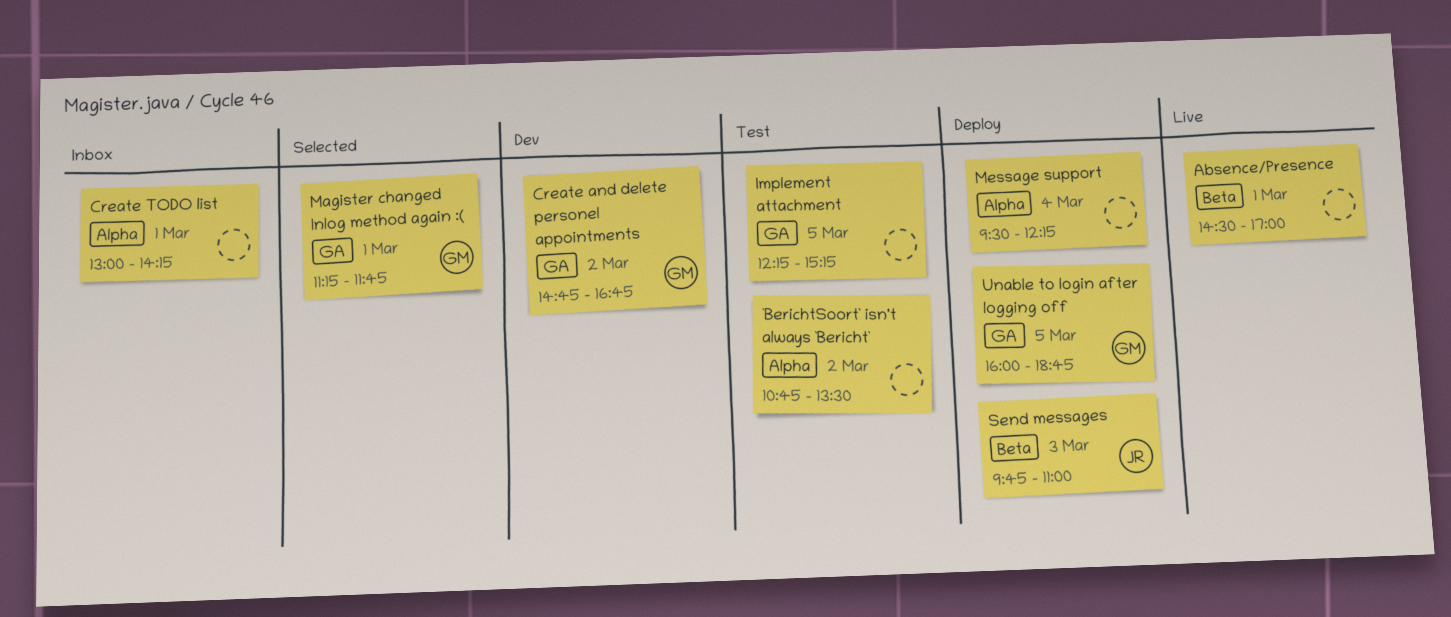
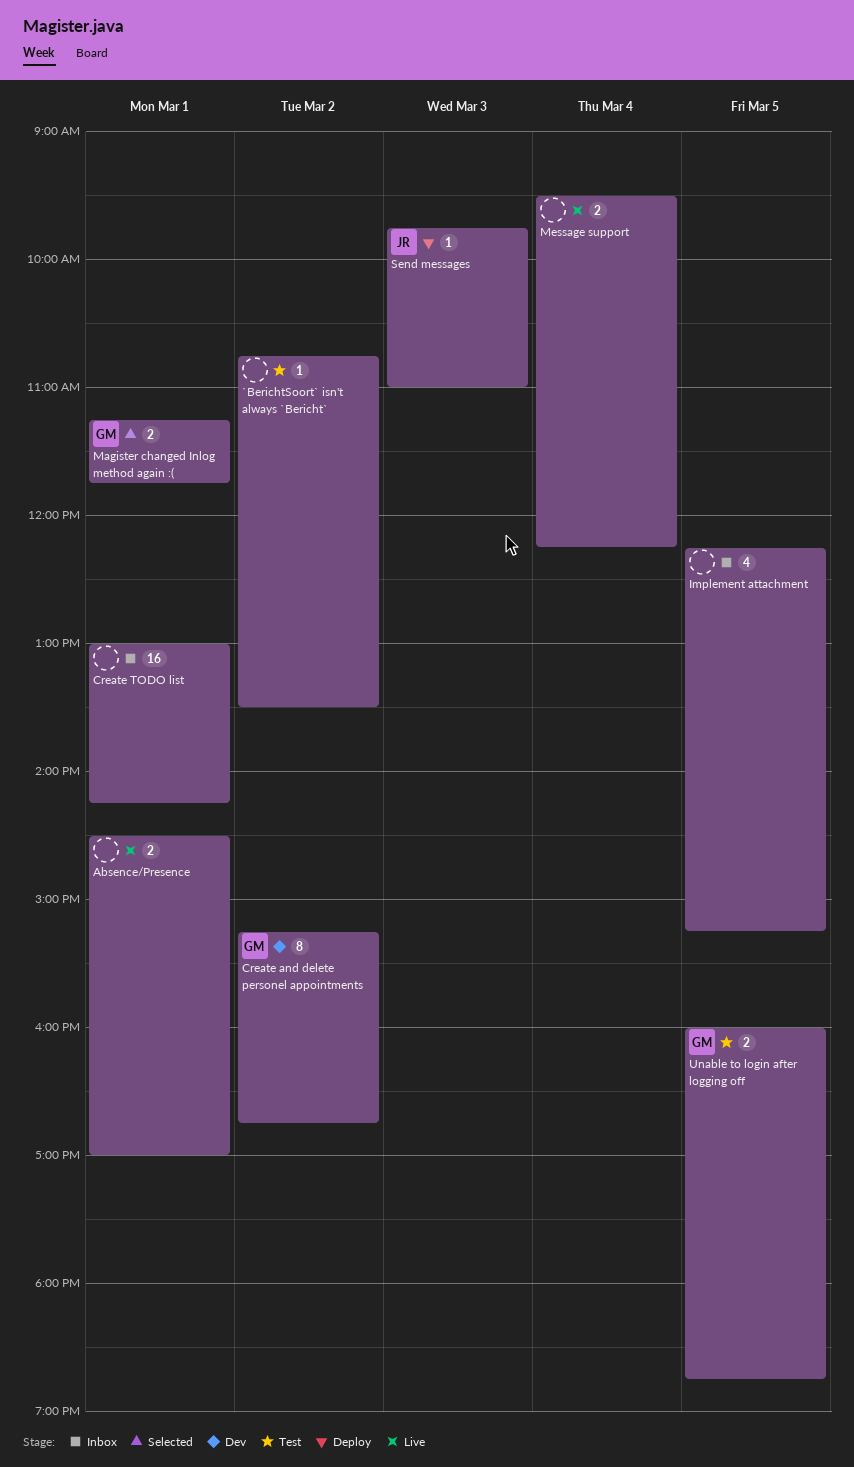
Create and delete personel appointments, begins: 14:45 -> 15:15
Implement attachment, status: Test -> Inbox
Message support, status: Deploy -> Live
Unable to login after logging off, status: Deploy -> Test

